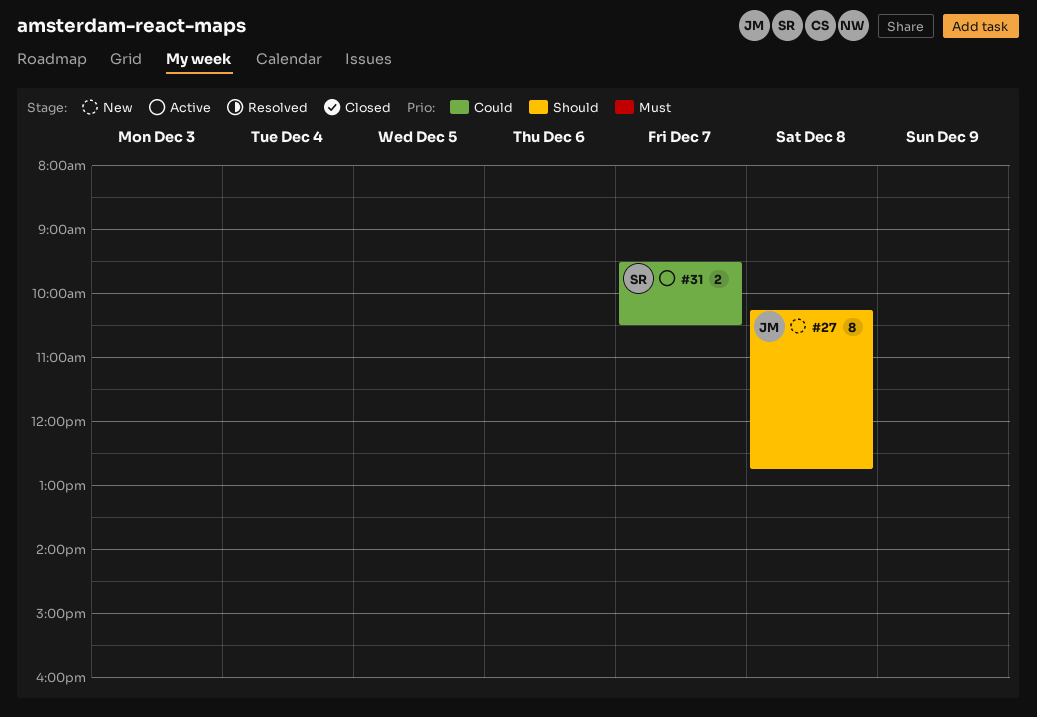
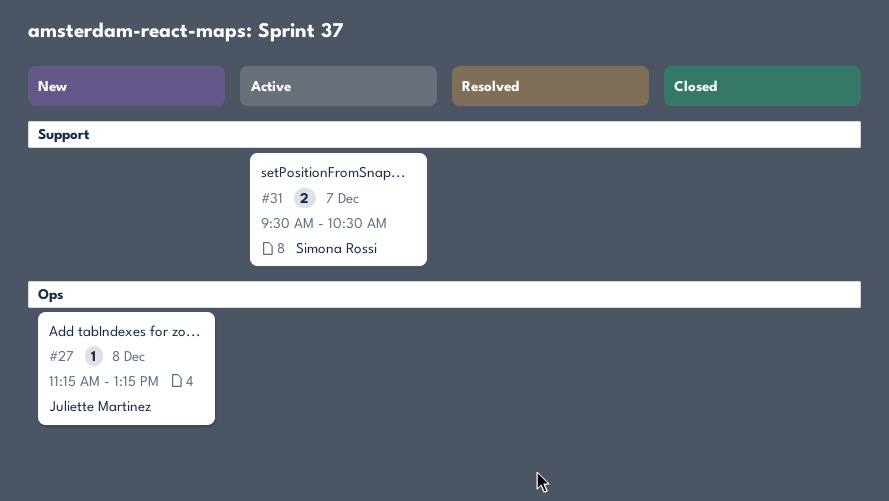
#27, estimate: 8 -> 1
#27, begins: 10:15 -> 11:15
#27, ends: 12:45 -> 13:15

